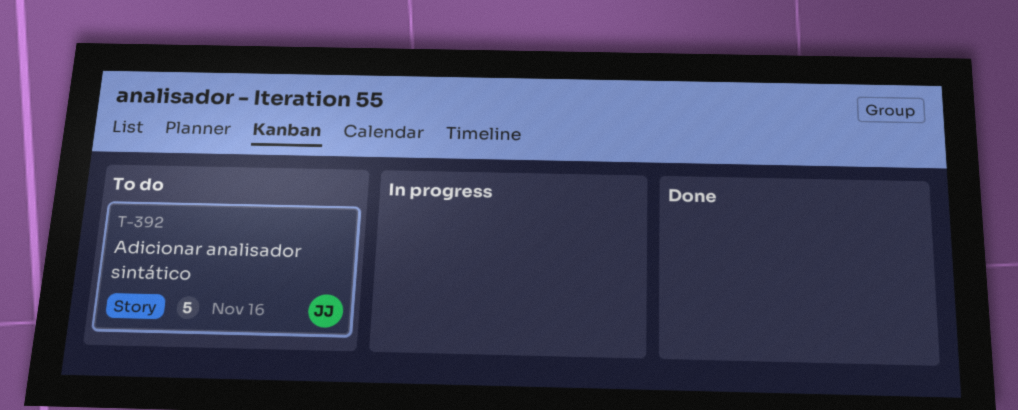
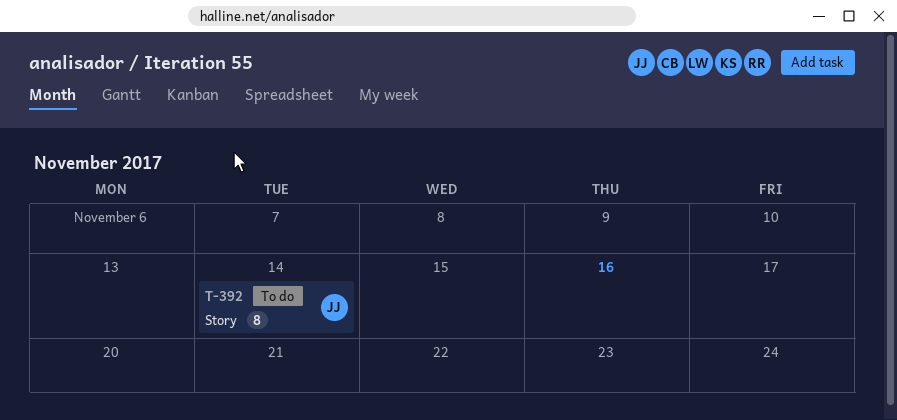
T-392, estimate: 5 -> 8
T-392, due: Nov 16 -> Nov 14

